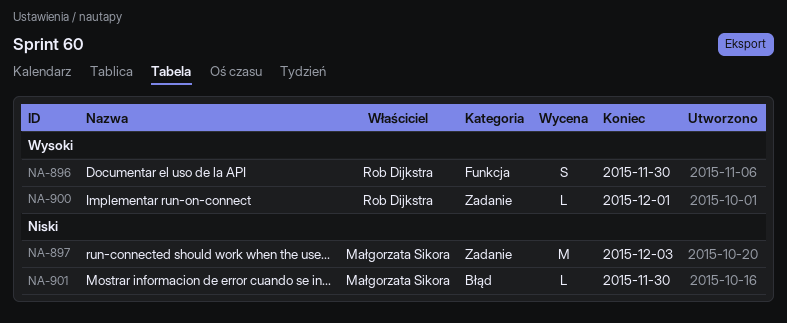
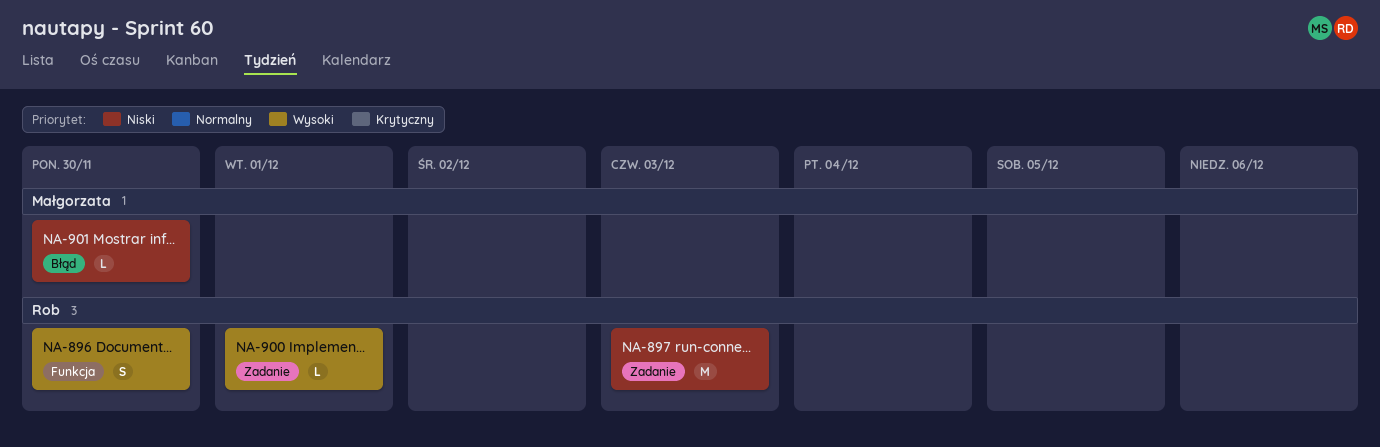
NA-897, owner: Małgorzata Sikora -> Rob Dijkstra

